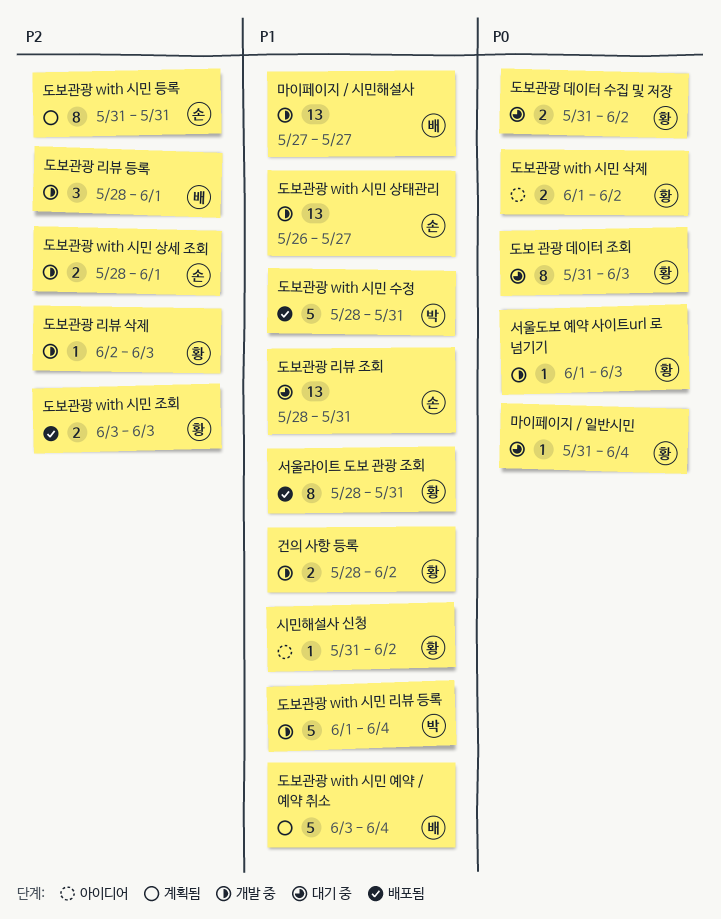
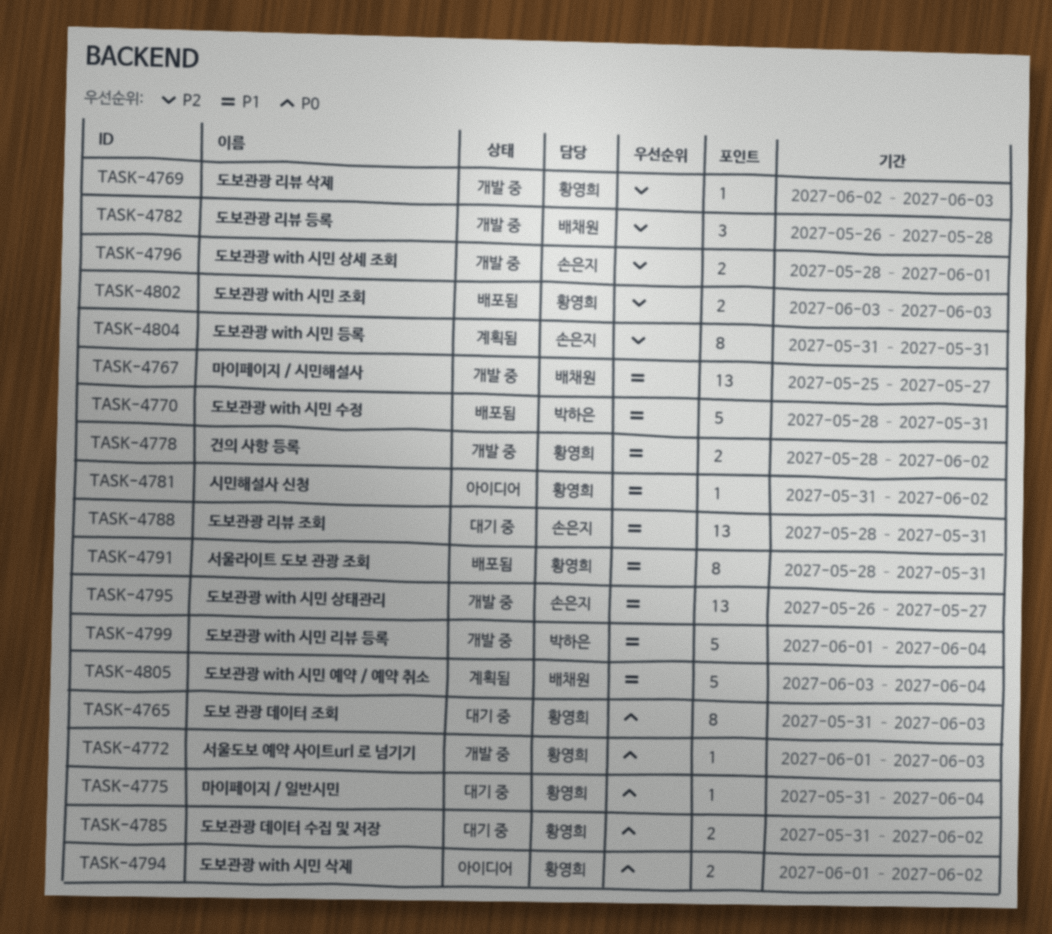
도보관광 리뷰 등록, start: May 28 -> May 26
도보관광 리뷰 등록, due: Jun 1 -> May 28
마이페이지 / 시민해설사, start: May 27 -> May 25

